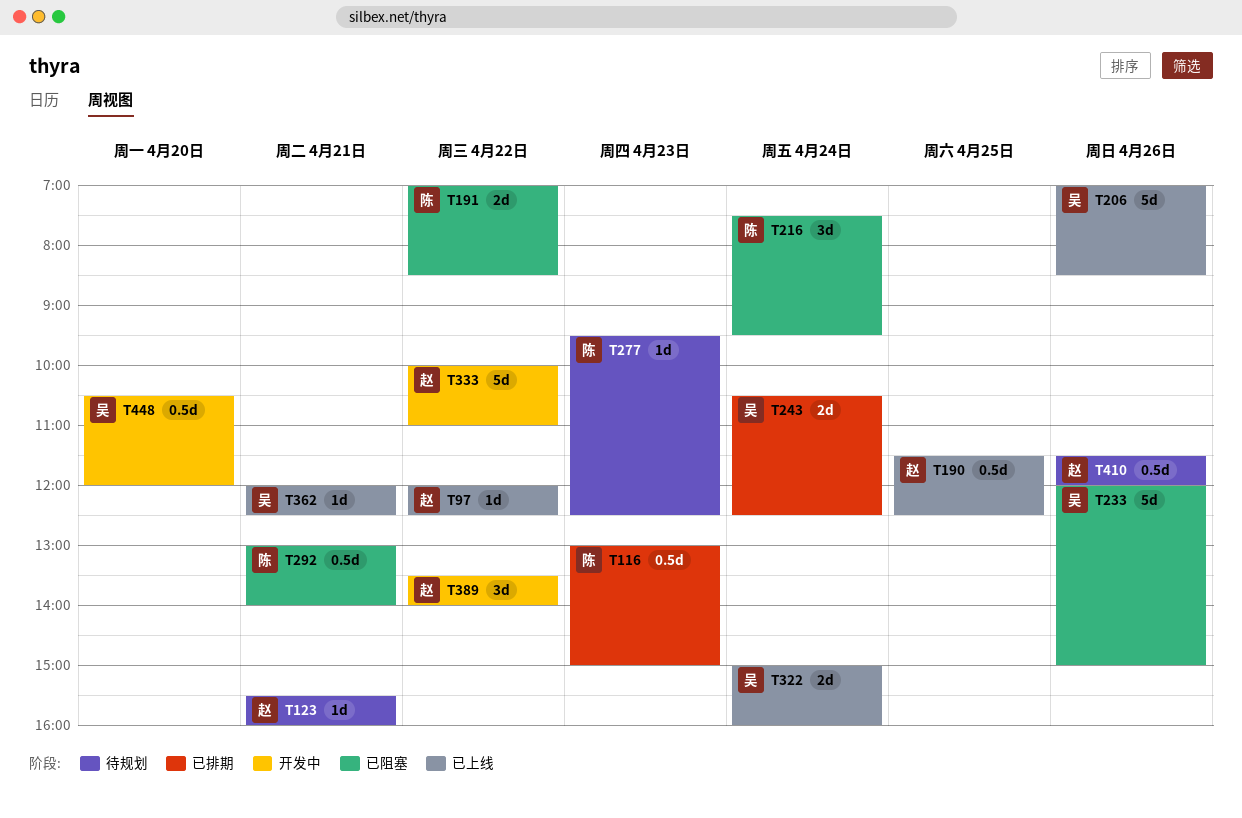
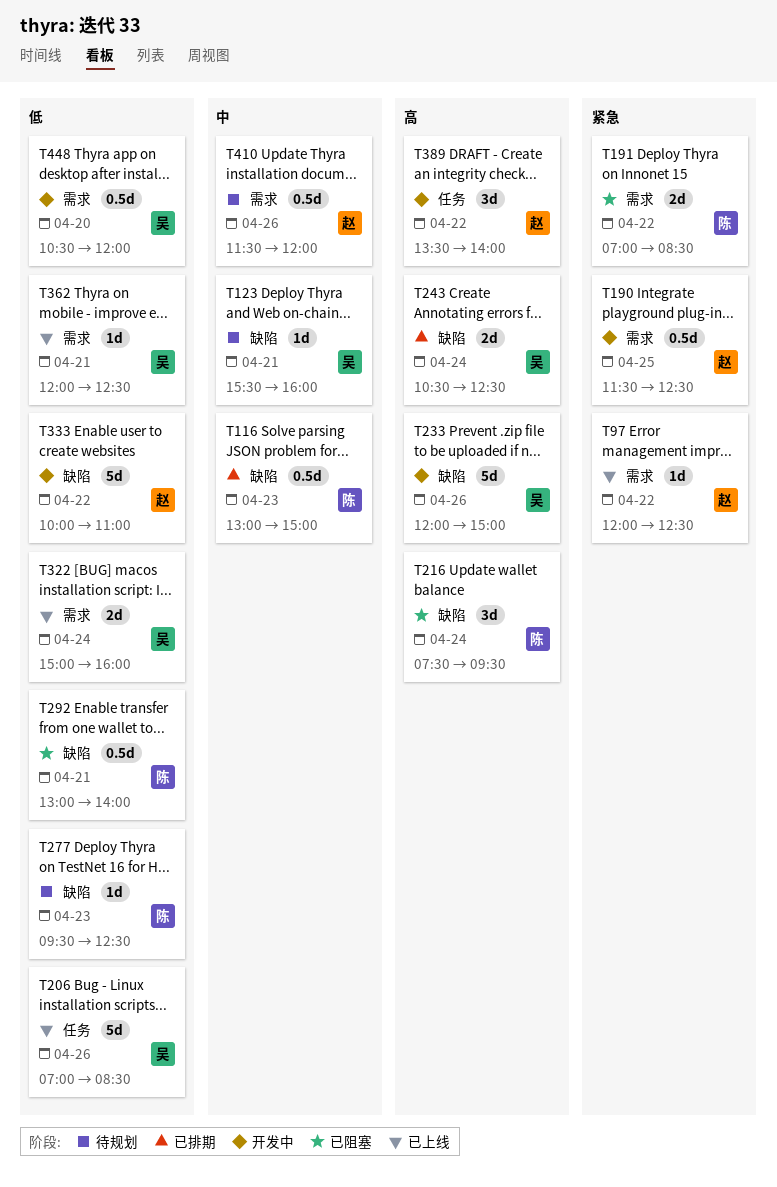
T123, owner: 赵 -> 吴
T190, status: 已上线 -> 开发中
T233, status: 已阻塞 -> 开发中

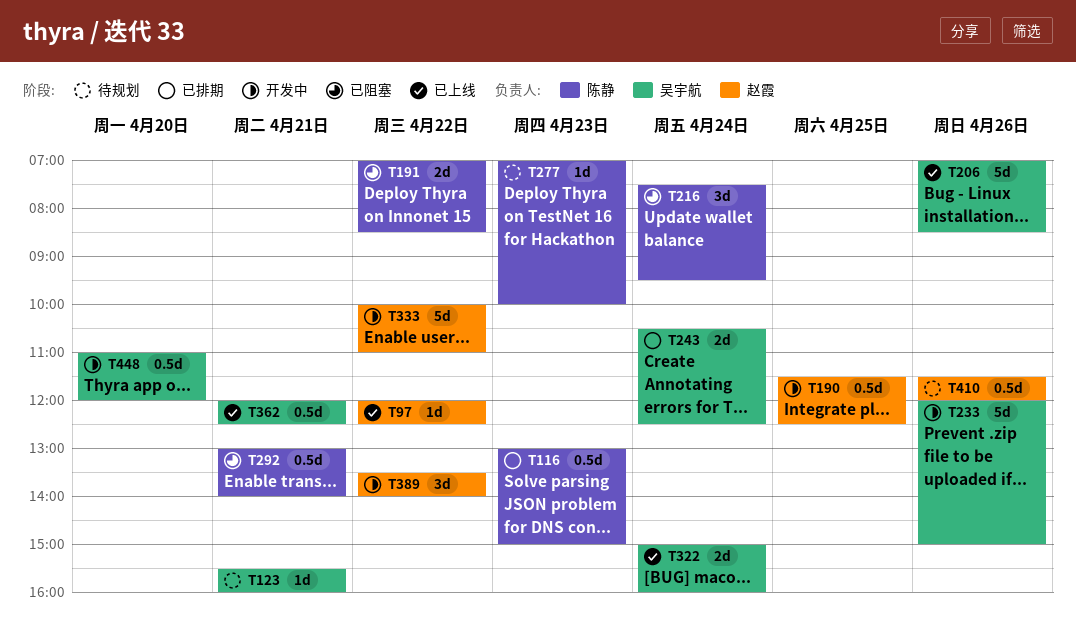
T277, begins: 09:30 -> 07:00
T277, ends: 12:30 -> 10:00
T362, estimate: 1d -> 0.5d
T448, begins: 10:30 -> 11:00

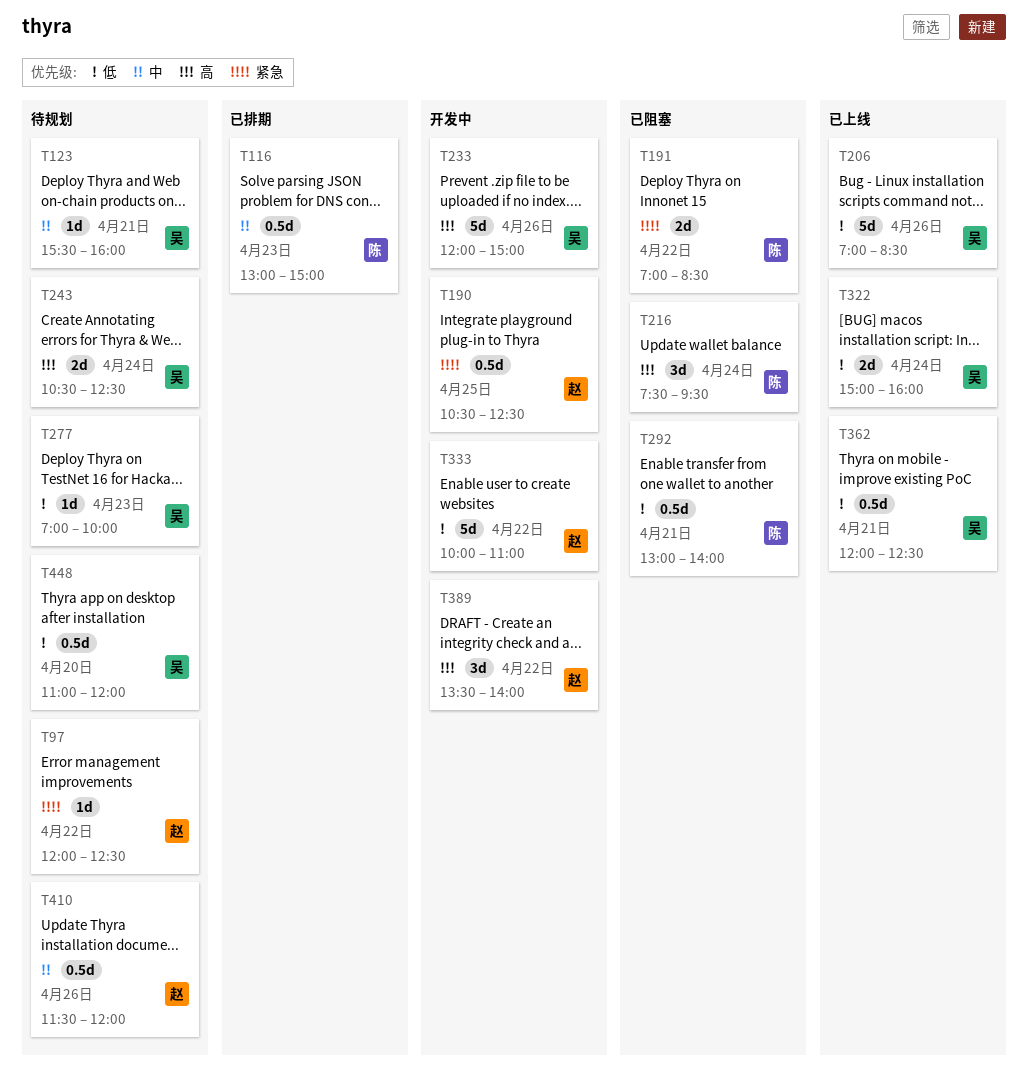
T97, status: 已上线 -> 待规划
T190, begins: 11:30 -> 10:30
T243, status: 已排期 -> 待规划
T277, owner: 陈静 -> 吴宇航
T448, status: 开发中 -> 待规划

